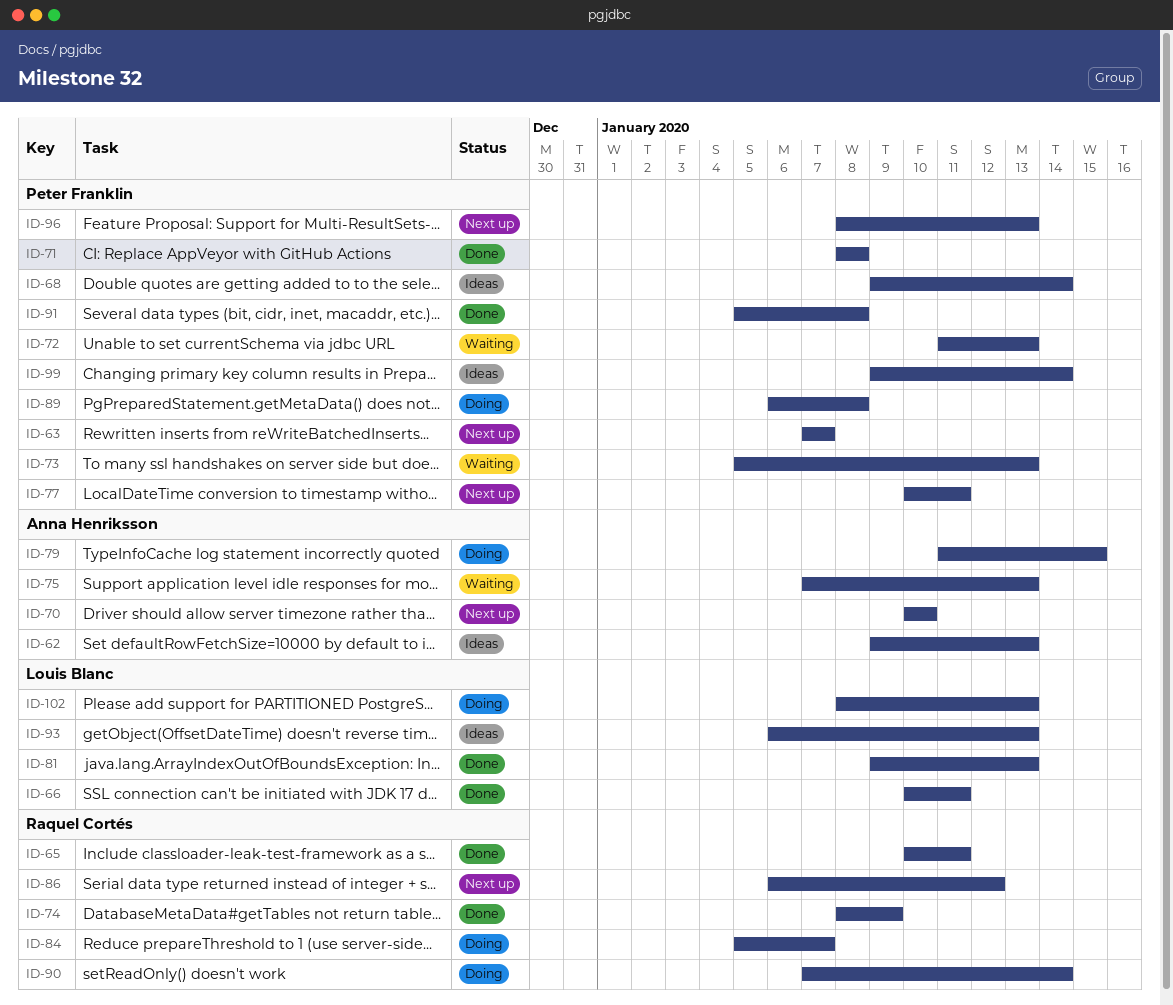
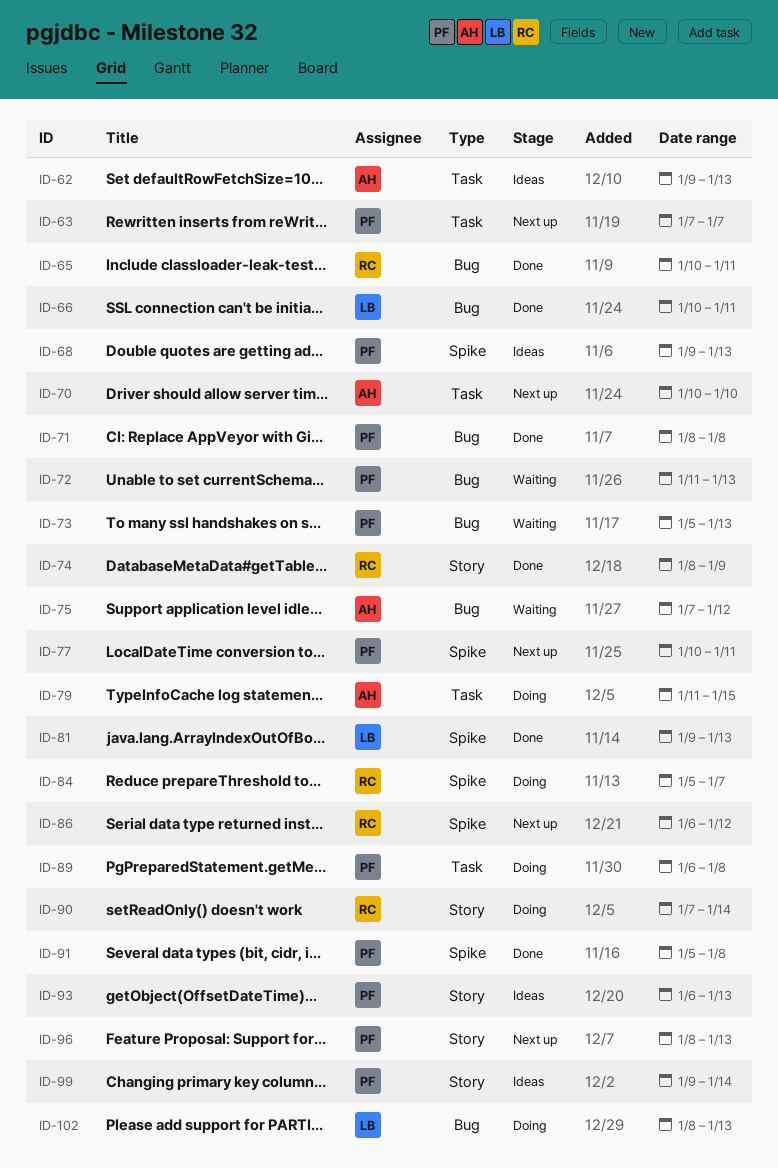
ID-68, due: Jan 14 -> Jan 13
ID-75, due: Jan 13 -> Jan 12
ID-93, owner: Louis Blanc -> Peter Franklin

